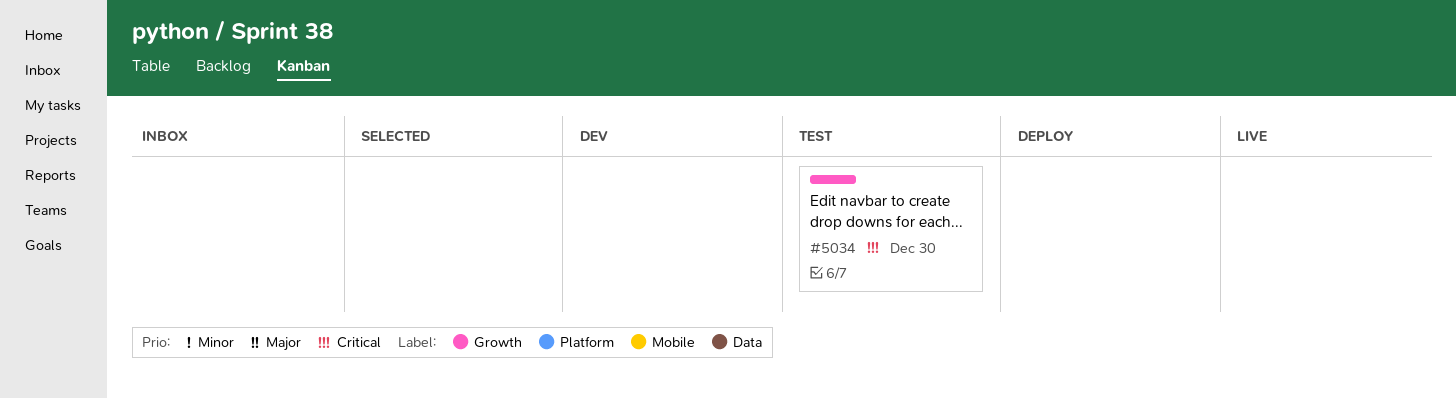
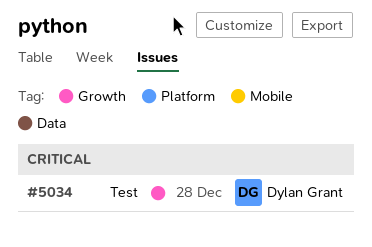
#5034, due: Dec 30 -> Dec 28

